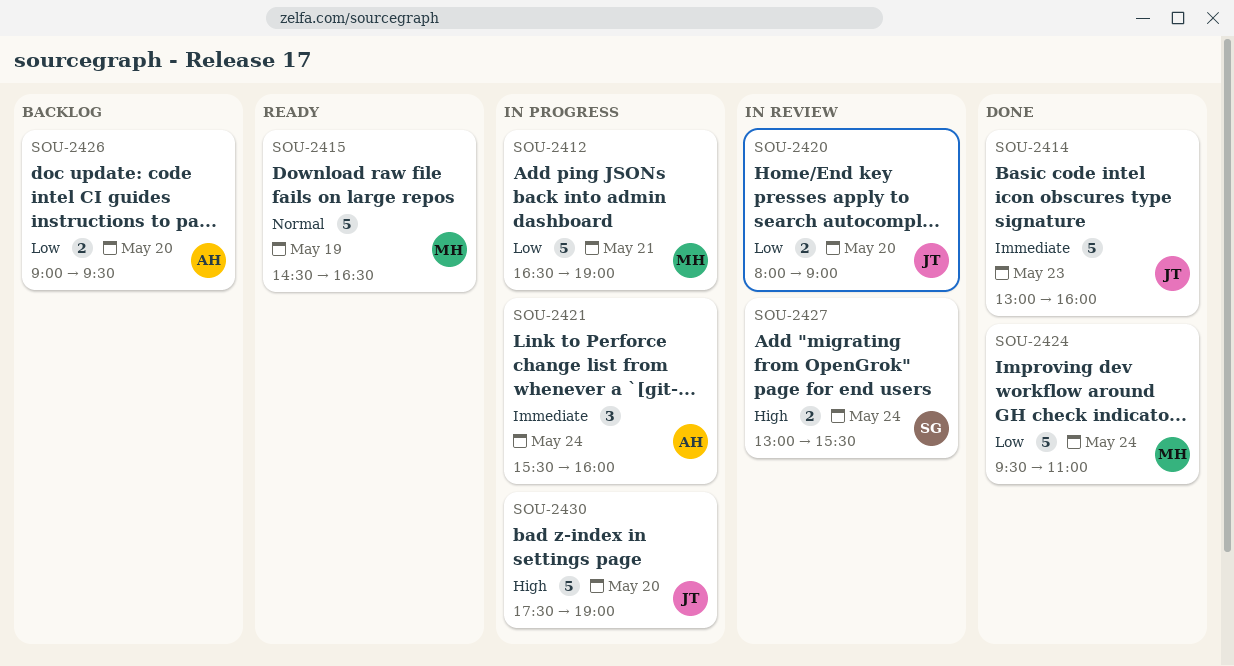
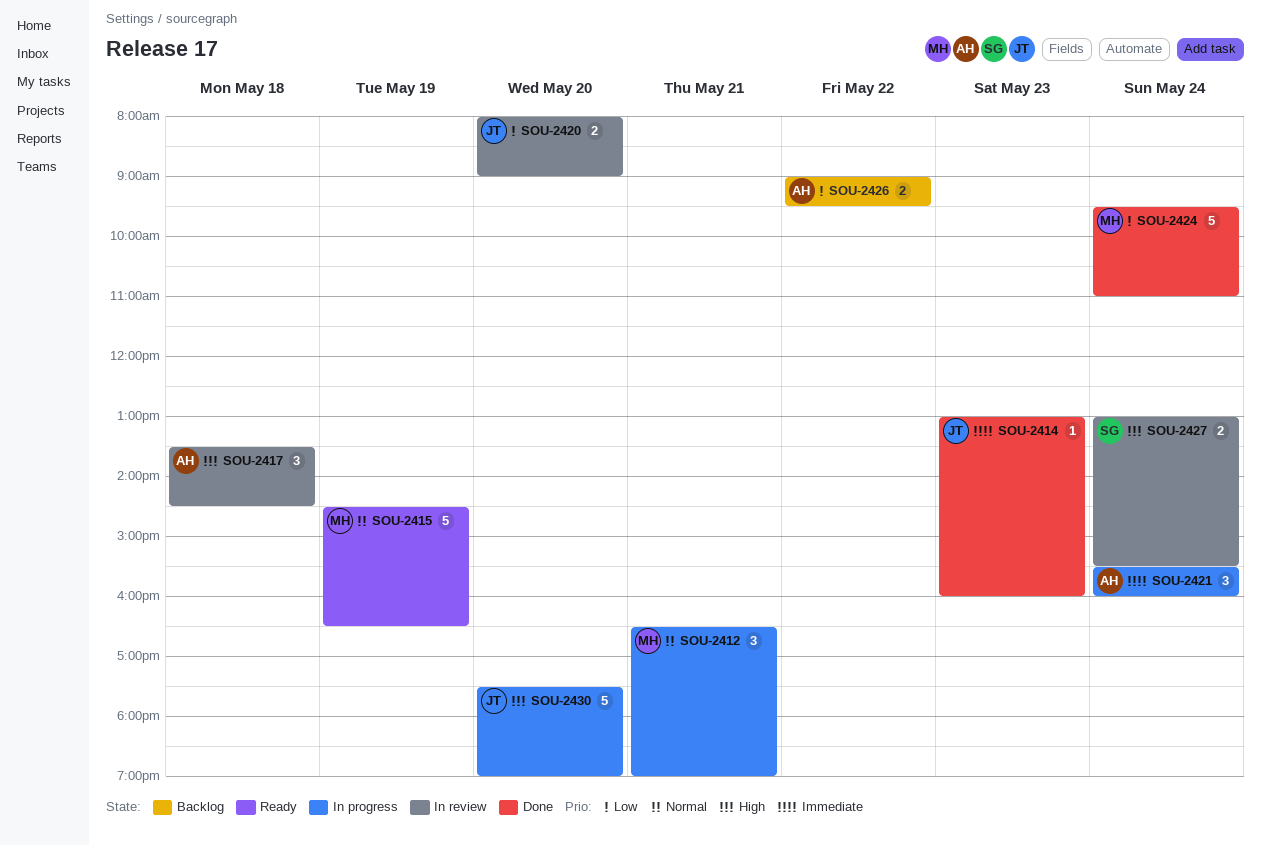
SOU-2412, priority: Low -> Normal
SOU-2412, estimate: 5 -> 3
SOU-2414, estimate: 5 -> 1
SOU-2417: none -> present
SOU-2426, day: May 20 -> May 22

